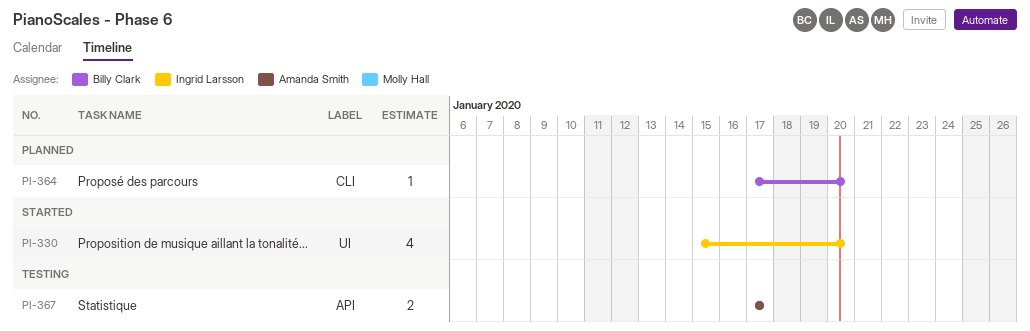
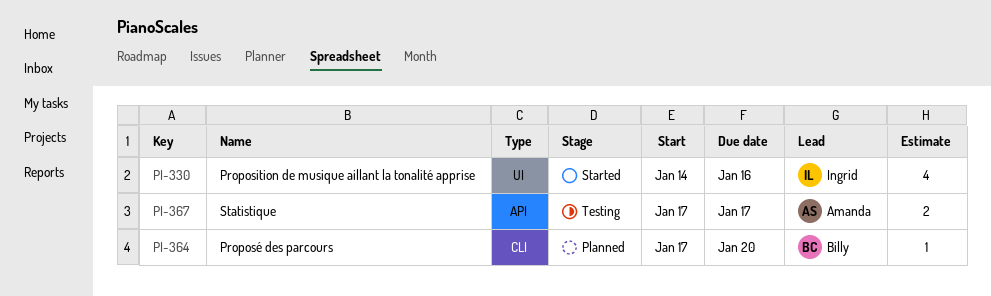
PI-330, start: Jan 15 -> Jan 14
PI-330, due: Jan 20 -> Jan 16

